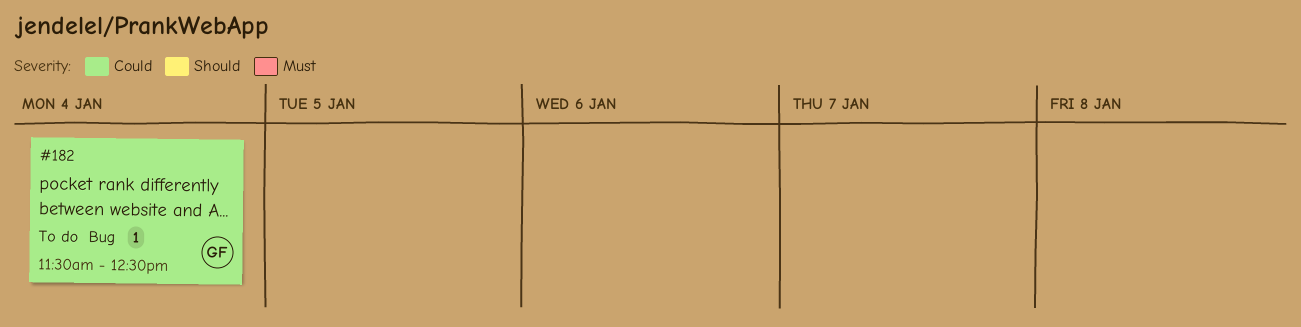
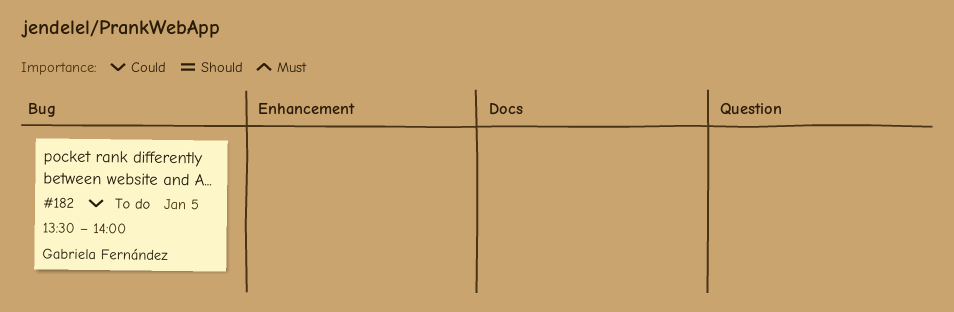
#182, day: Jan 4 -> Jan 5
#182, begins: 11:30 -> 13:30
#182, ends: 12:30 -> 14:00

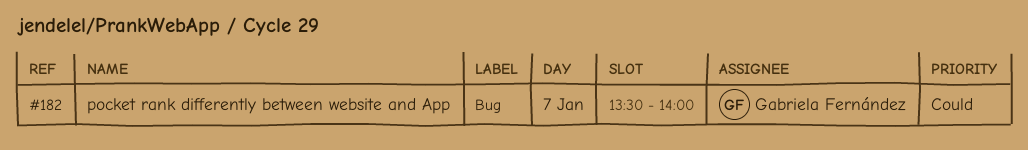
#182, day: Jan 5 -> Jan 7

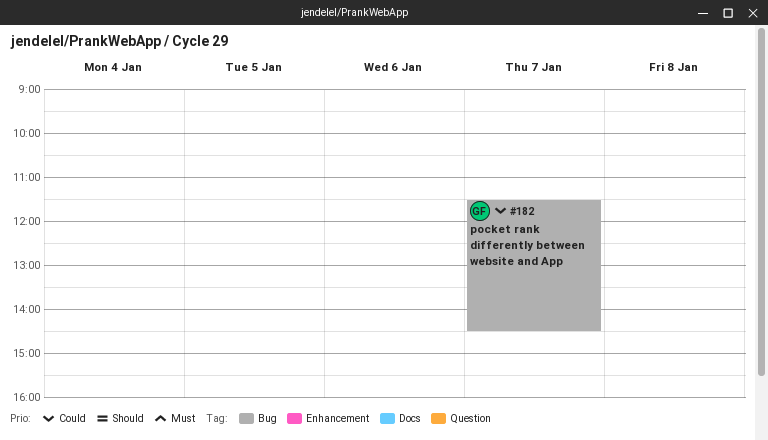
#182, begins: 13:30 -> 11:30
#182, ends: 14:00 -> 14:30

